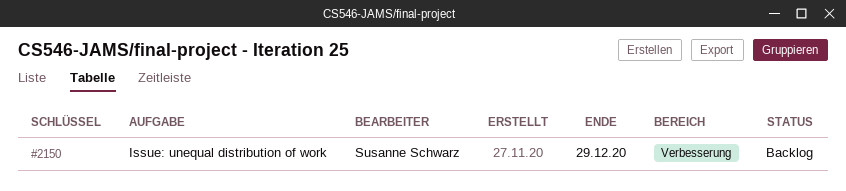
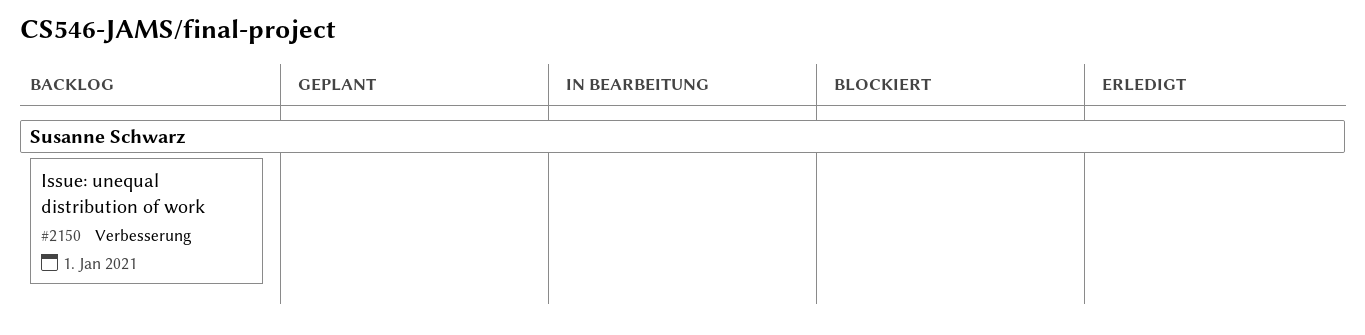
#2150, due: Dec 29 -> Jan 1

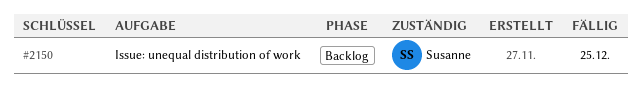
#2150, due: Jan 1 -> Dec 25

